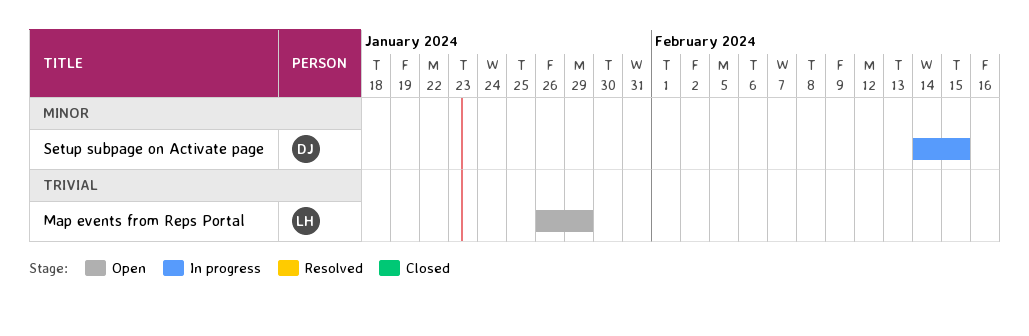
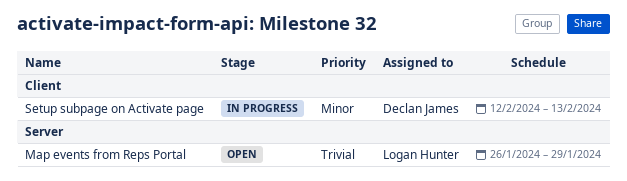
Setup subpage on Activate page, start: Feb 14 -> Feb 12
Setup subpage on Activate page, due: Feb 15 -> Feb 13

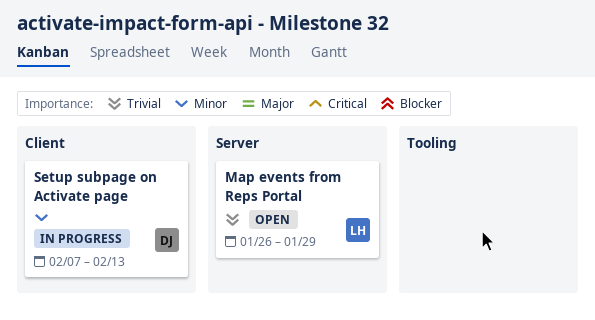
Setup subpage on Activate page, start: Feb 12 -> Feb 7

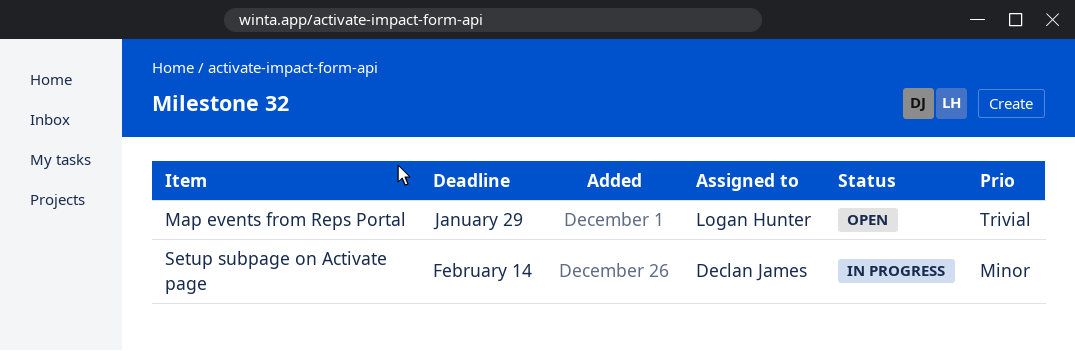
Setup subpage on Activate page, due: Feb 13 -> Feb 14

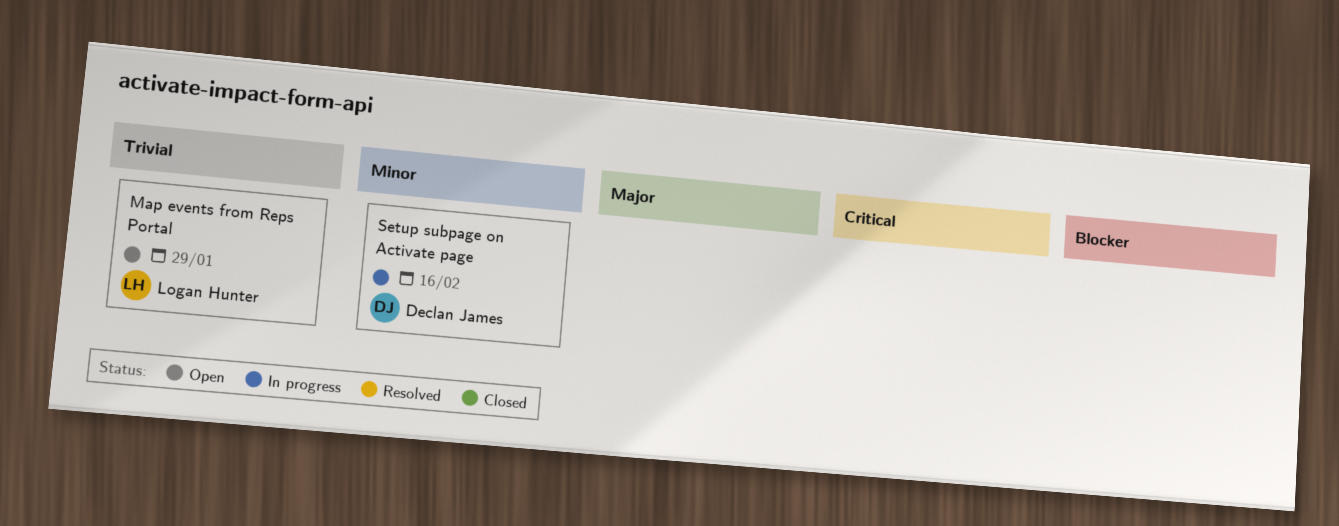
Setup subpage on Activate page, due: Feb 14 -> Feb 16

